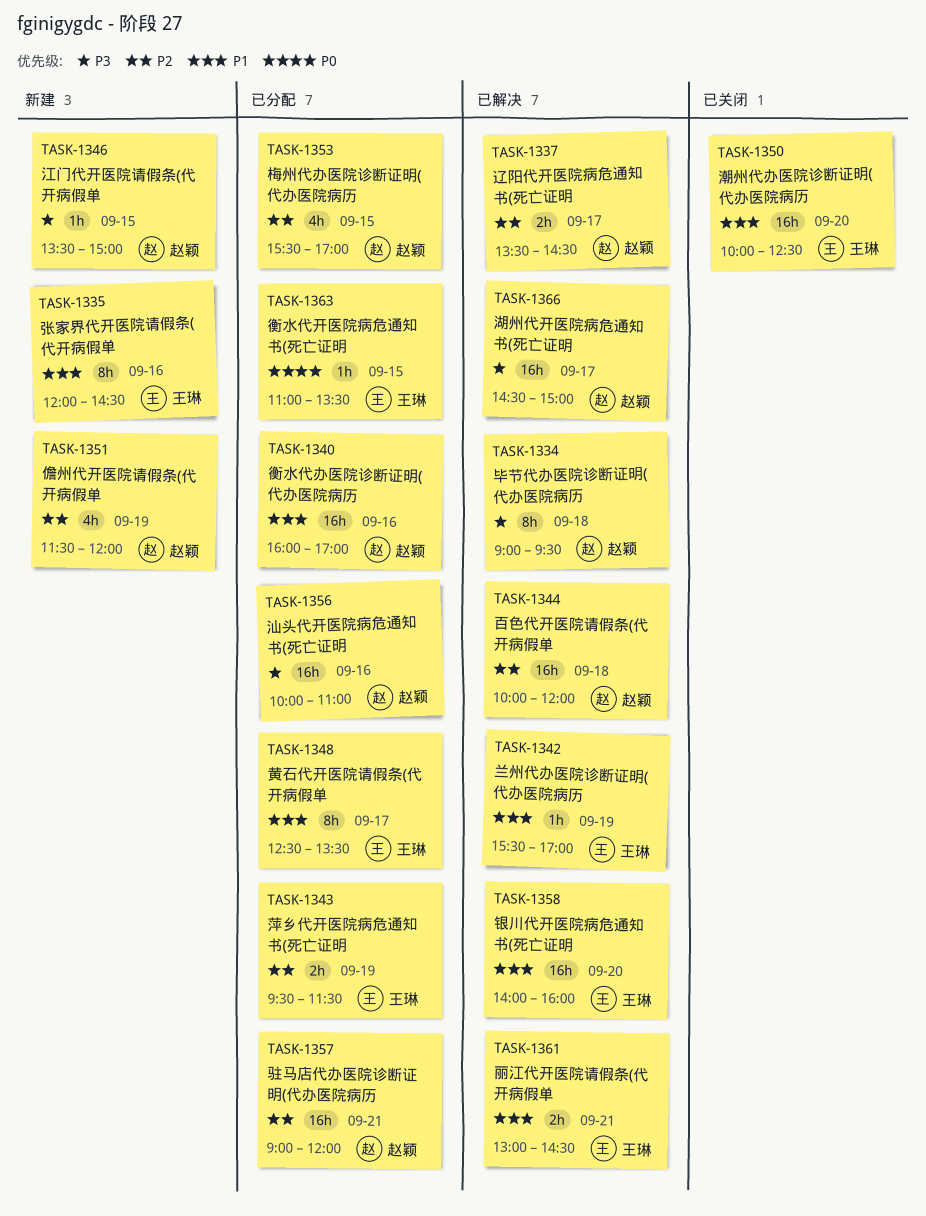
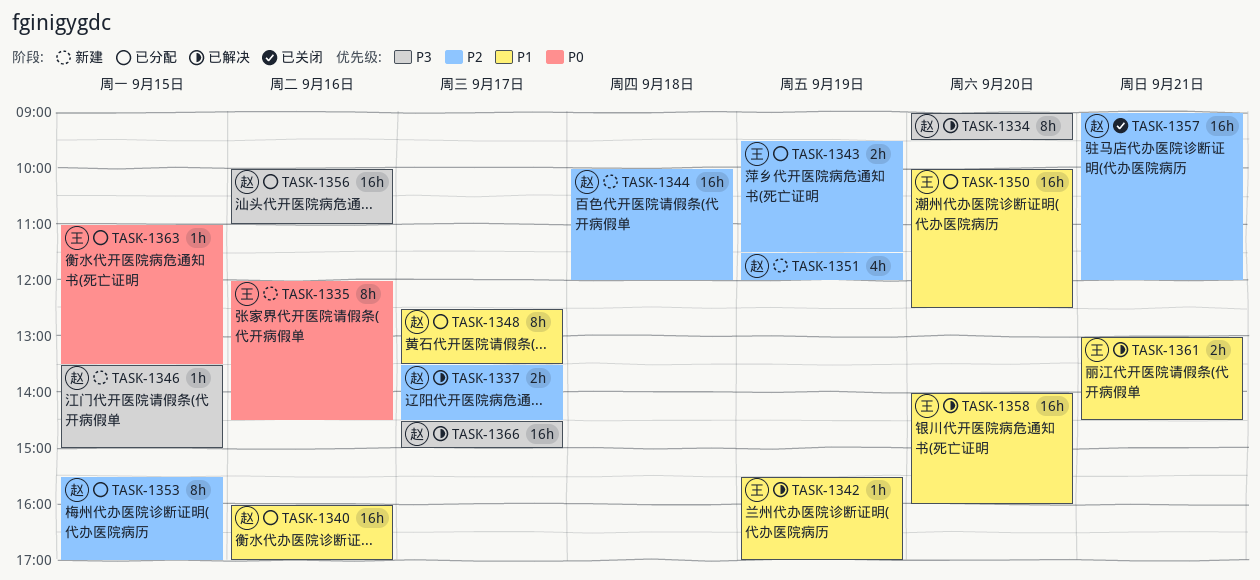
TASK-1334, day: Sep 18 -> Sep 20
TASK-1335, priority: P1 -> P0
TASK-1344, status: 已解决 -> 新建
TASK-1348, owner: 王琳 -> 赵颖
TASK-1350, status: 已关闭 -> 已分配
TASK-1353, estimate: 4h -> 8h
TASK-1357, status: 已分配 -> 已关闭

